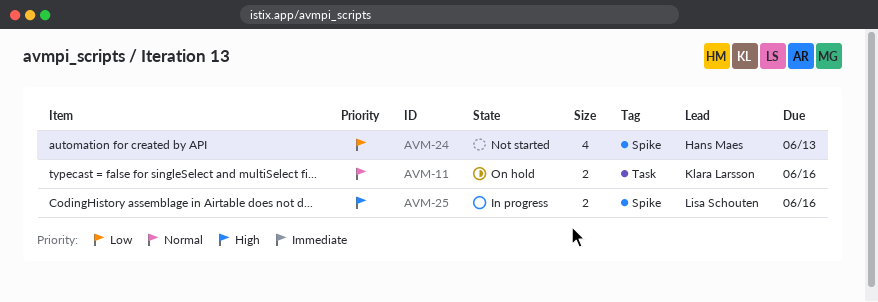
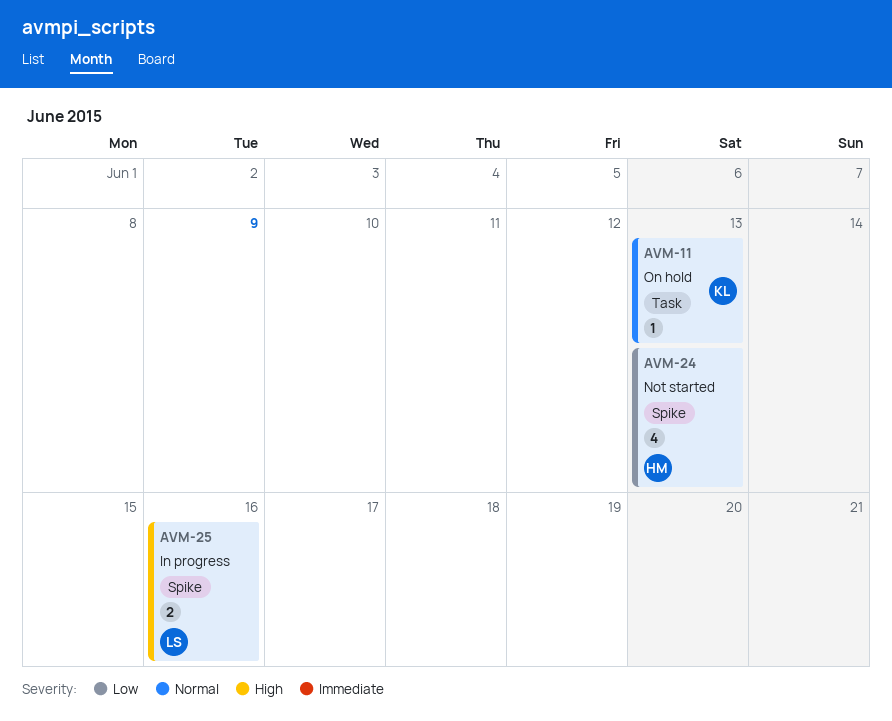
AVM-11, estimate: 2 -> 1
AVM-11, due: Jun 16 -> Jun 13

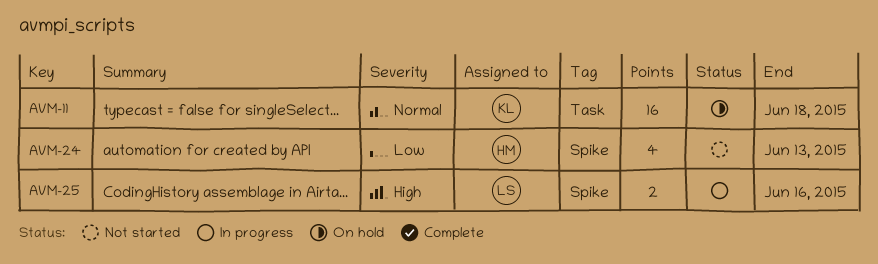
AVM-11, estimate: 1 -> 16
AVM-11, due: Jun 13 -> Jun 18

